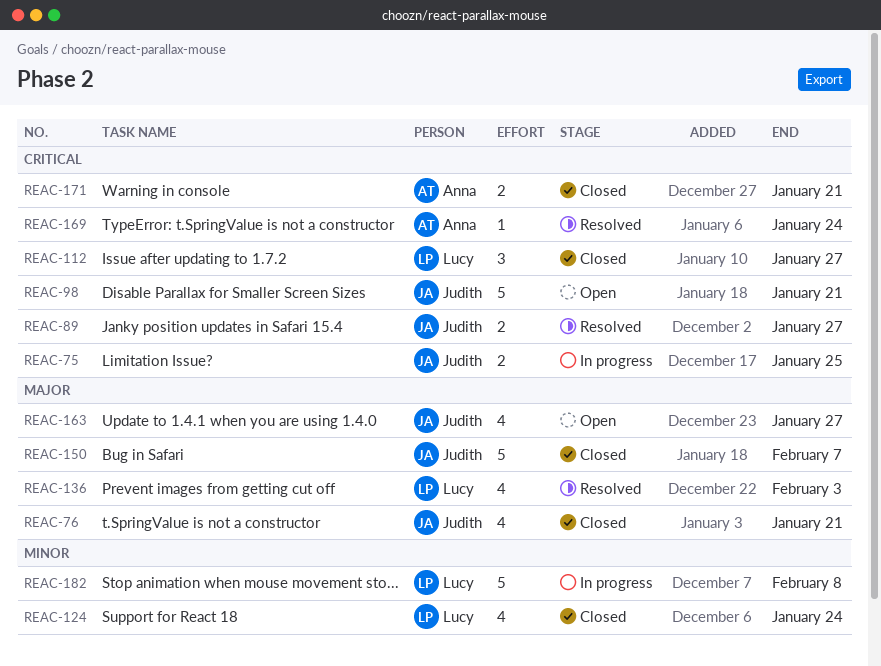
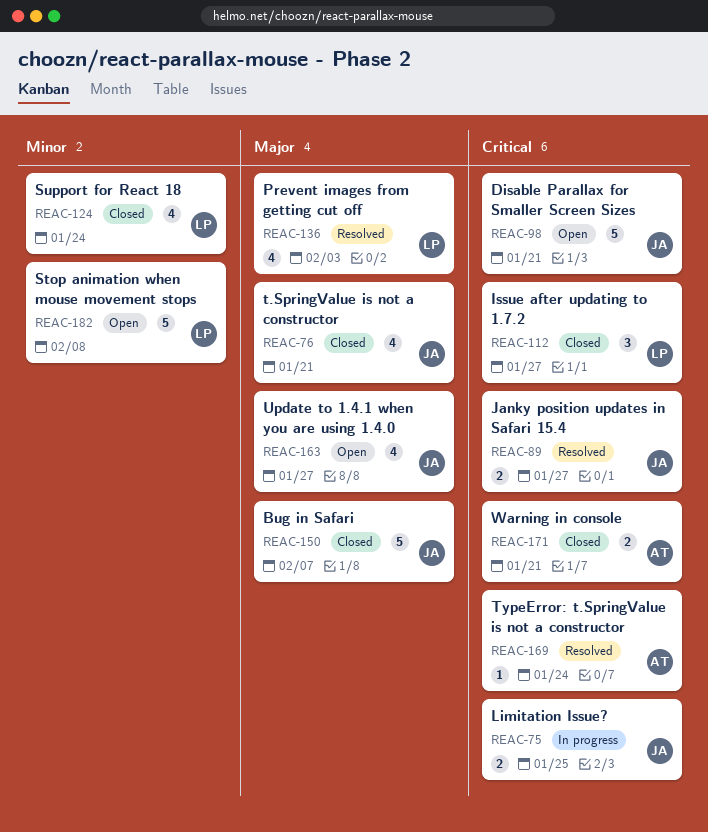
REAC-182, status: In progress -> Open

